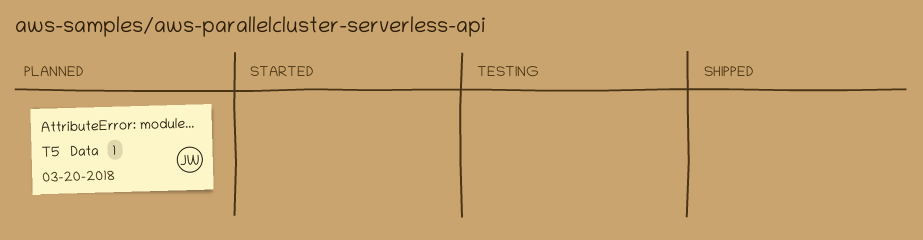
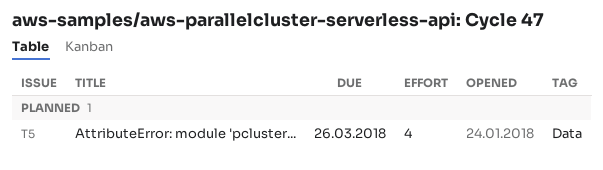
T5, estimate: 1 -> 4
T5, due: Mar 20 -> Mar 26

